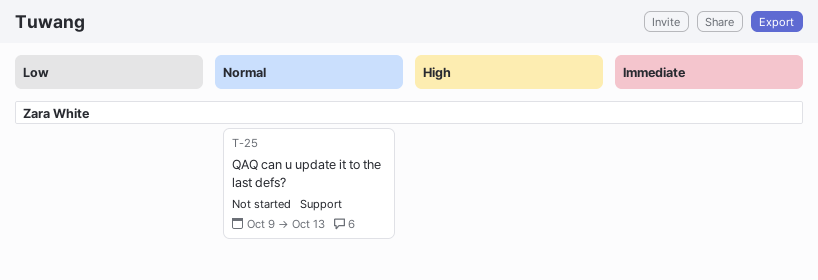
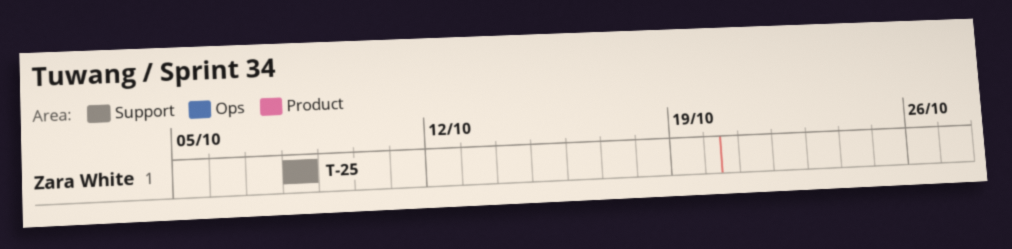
T-25, start: Oct 9 -> Oct 8
T-25, due: Oct 13 -> Oct 8

